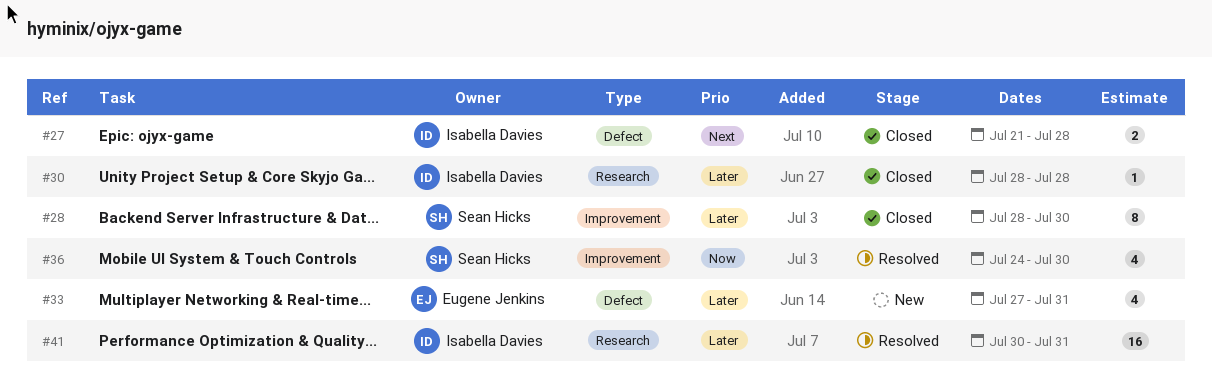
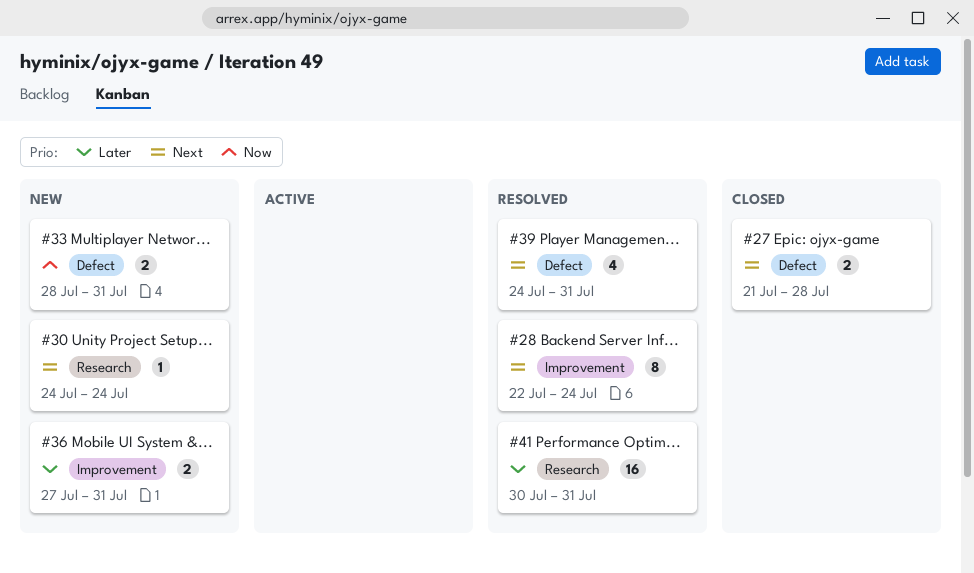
#28, status: Closed -> Resolved
#28, priority: Later -> Next
#28, start: Jul 28 -> Jul 22
#28, due: Jul 30 -> Jul 24
#30, status: Closed -> New
#30, priority: Later -> Next
#30, start: Jul 28 -> Jul 24
#30, due: Jul 28 -> Jul 24
#33, priority: Later -> Now
#33, estimate: 4 -> 2
#33, start: Jul 27 -> Jul 28
#36, status: Resolved -> New
#36, priority: Now -> Later
#36, estimate: 4 -> 2
#36, start: Jul 24 -> Jul 27
#36, due: Jul 30 -> Jul 31
#39: none -> present

